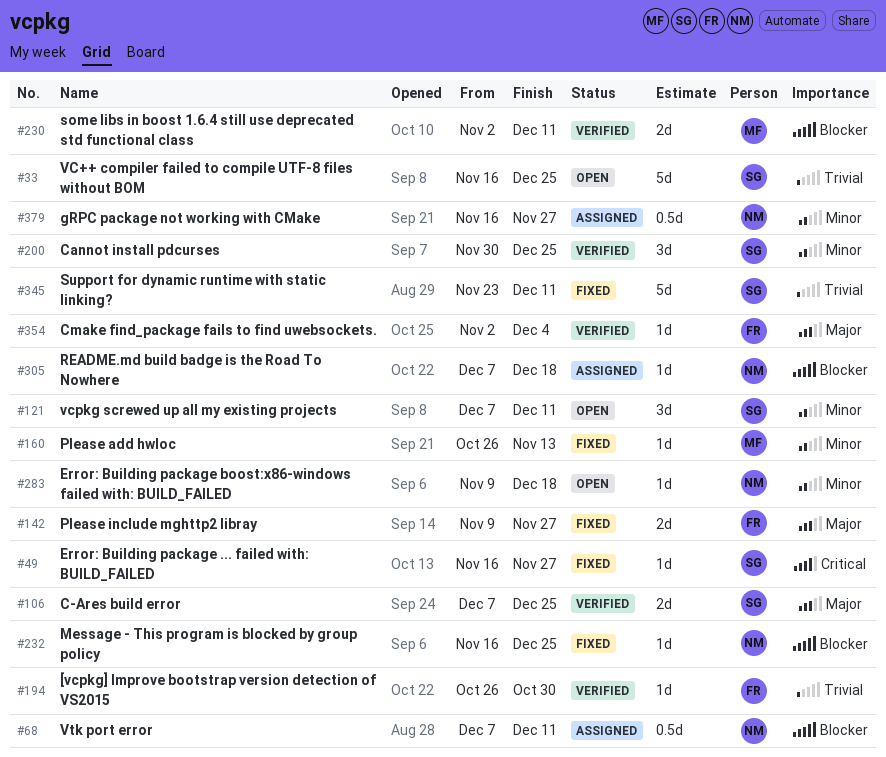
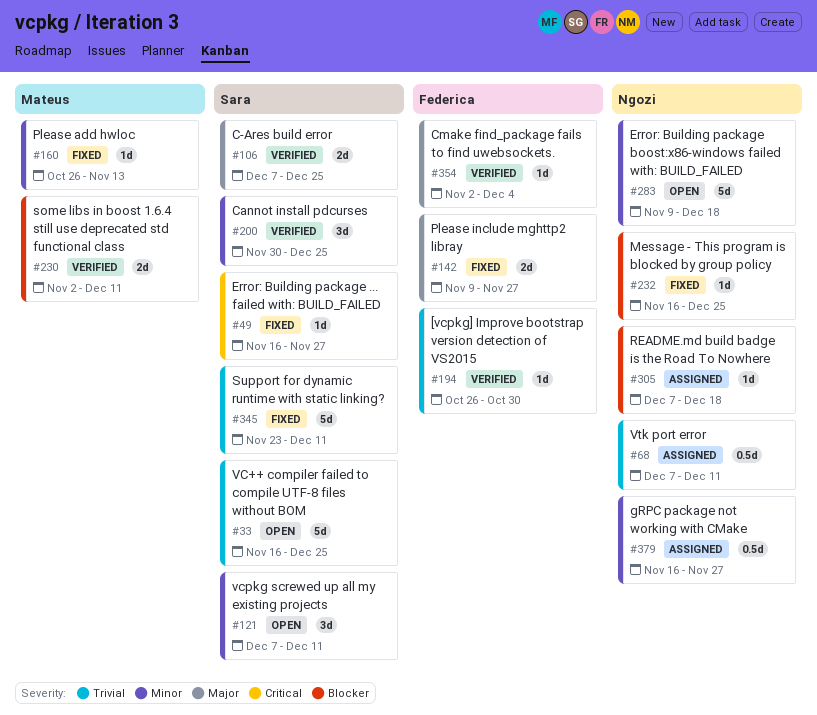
#68, priority: Blocker -> Trivial
#283, estimate: 1d -> 5d

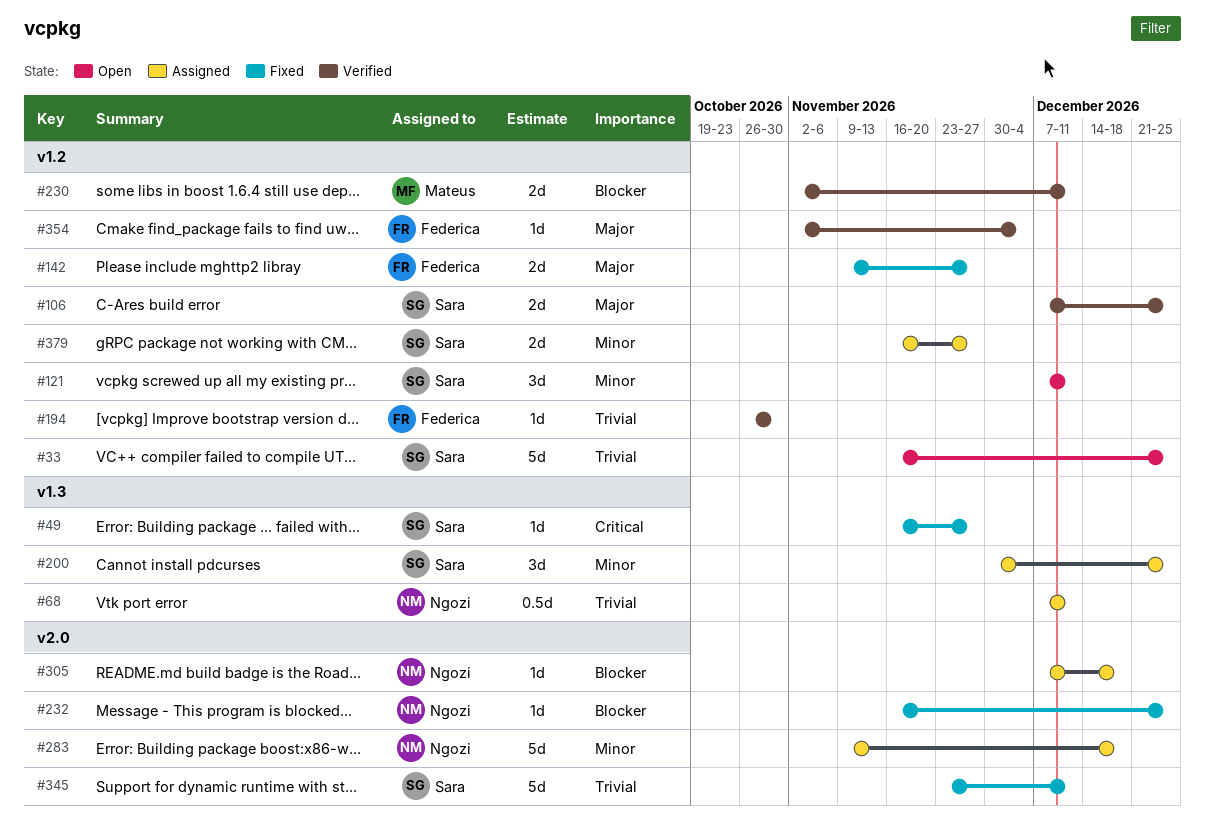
#160: present -> none
#200, status: Verified -> Assigned
#283, status: Open -> Assigned
#379, owner: Ngozi -> Sara
#379, estimate: 0.5d -> 2d

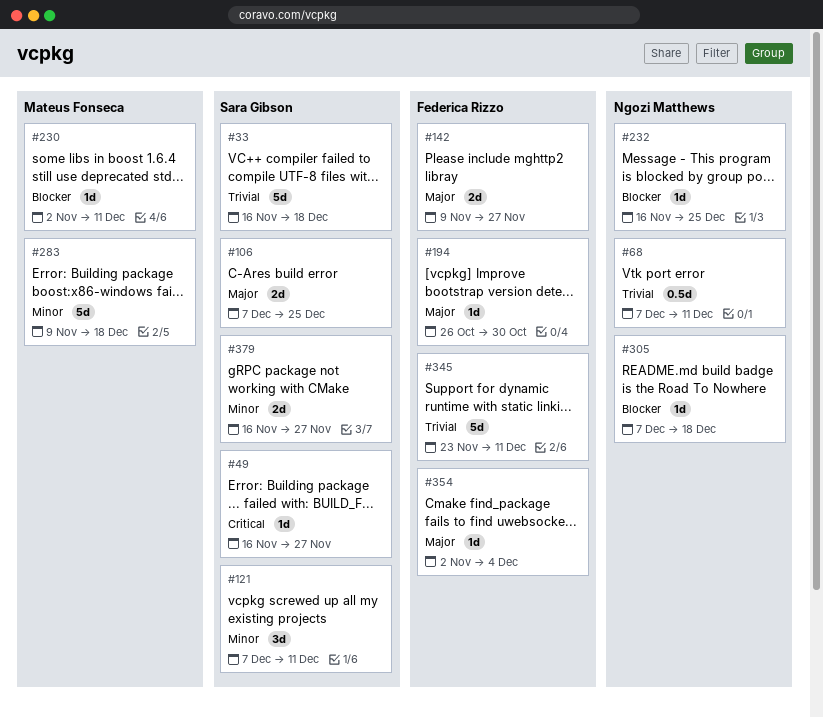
#33, due: Dec 25 -> Dec 18
#194, priority: Trivial -> Major
#200: present -> none
#230, estimate: 2d -> 1d
#283, owner: Ngozi Matthews -> Mateus Fonseca
#345, owner: Sara Gibson -> Federica Rizzo

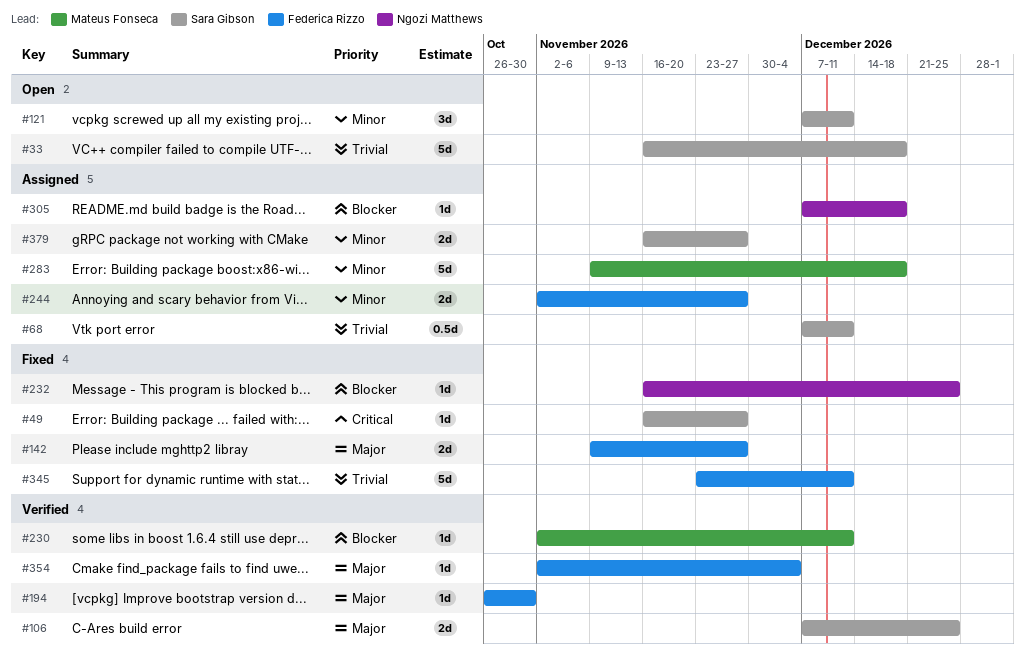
#68, owner: Ngozi Matthews -> Sara Gibson
#244: none -> present

